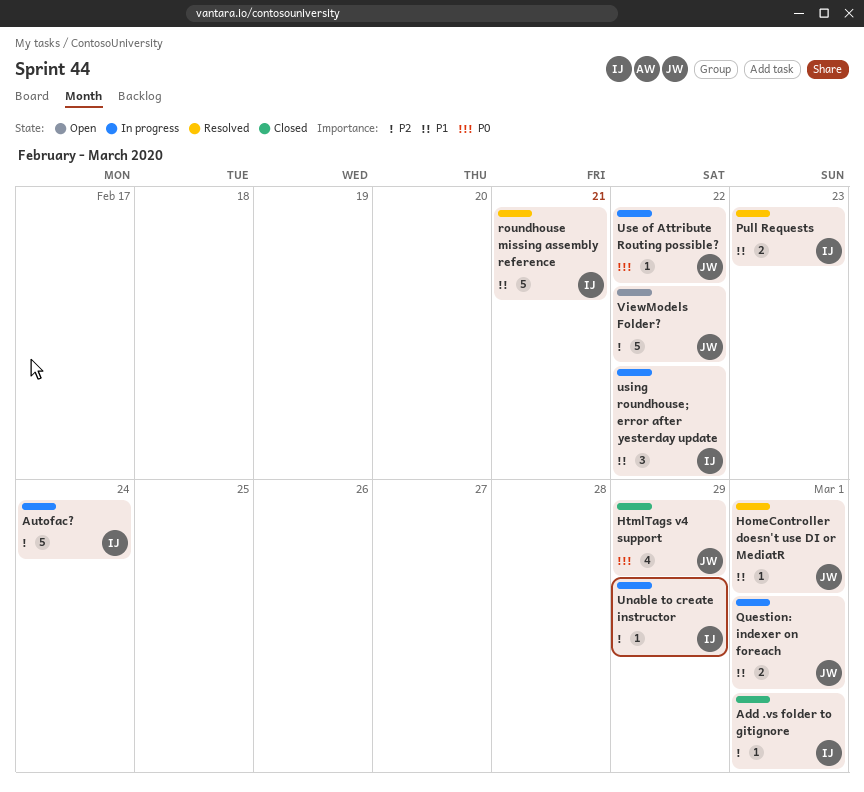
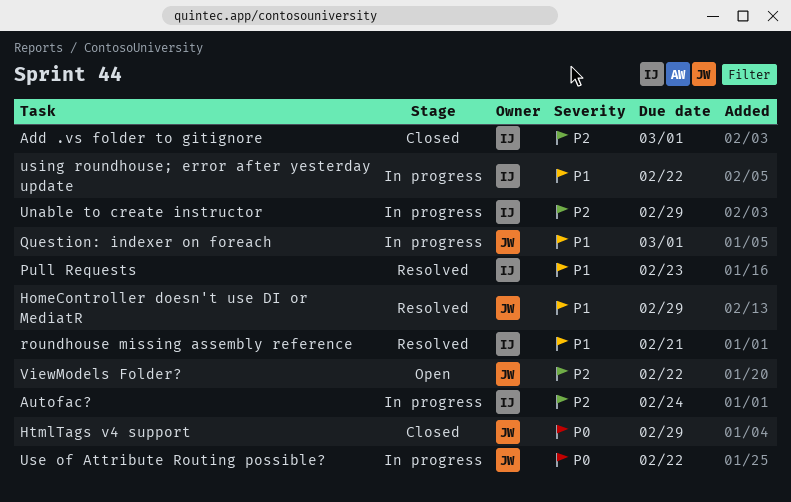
HomeController doesn't use DI or MediatR, due: Mar 1 -> Feb 29

